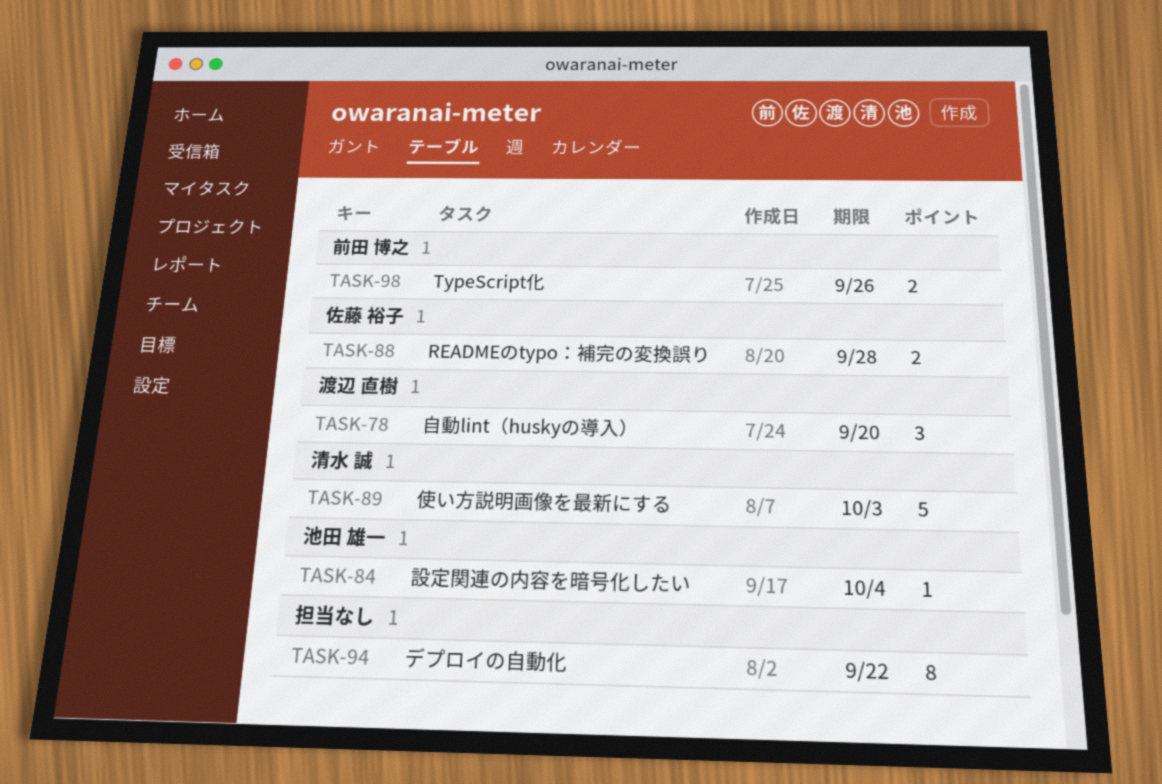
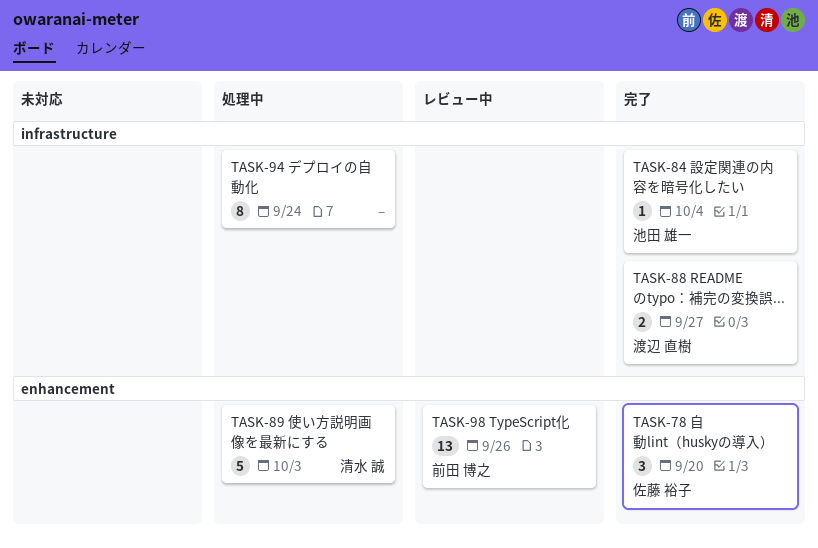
TASK-78, owner: 渡辺 直樹 -> 佐藤 裕子
TASK-88, owner: 佐藤 裕子 -> 渡辺 直樹
TASK-88, due: Sep 28 -> Sep 27
TASK-94, due: Sep 22 -> Sep 24
TASK-98, estimate: 2 -> 13

